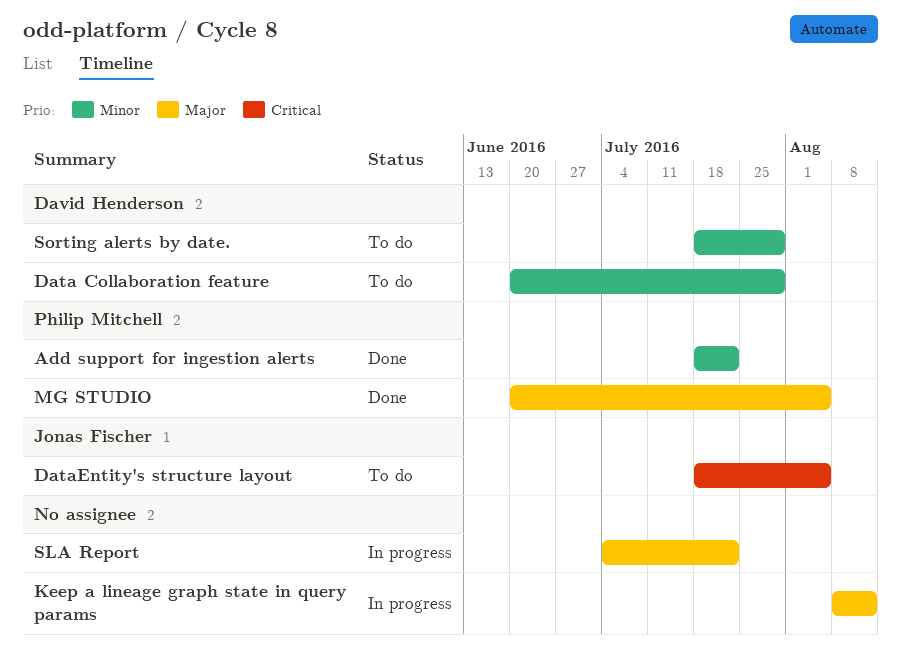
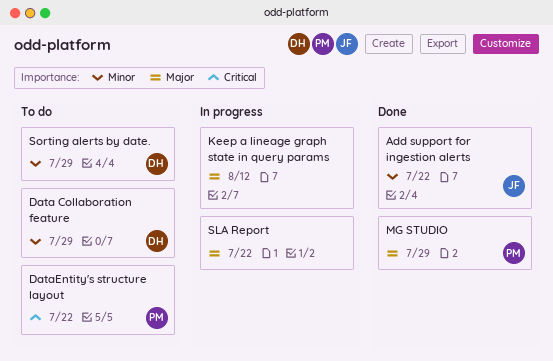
Add support for ingestion alerts, owner: Philip Mitchell -> Jonas Fischer
DataEntity's structure layout, owner: Jonas Fischer -> Philip Mitchell
DataEntity's structure layout, due: Aug 5 -> Jul 22
MG STUDIO, due: Aug 5 -> Jul 29

